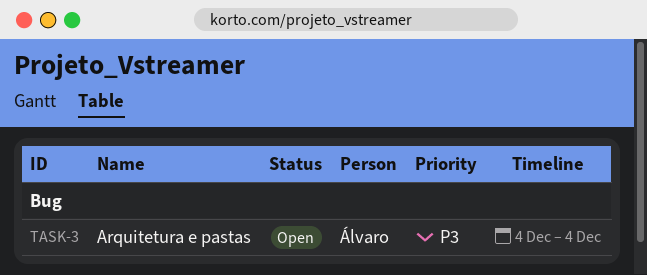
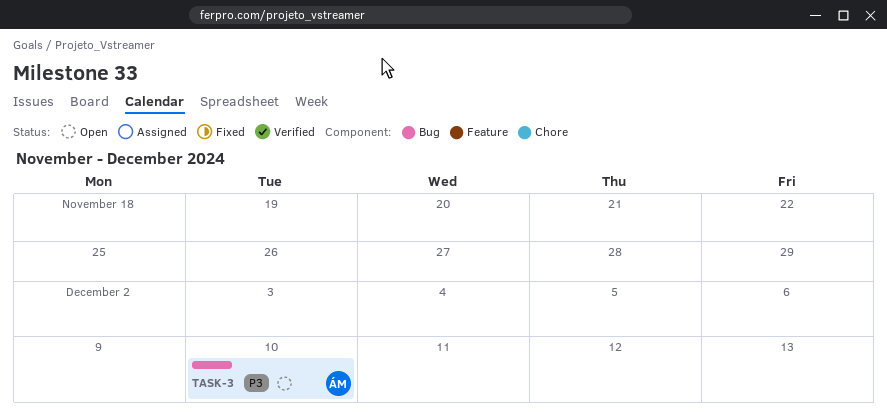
TASK-3, due: Dec 4 -> Dec 10

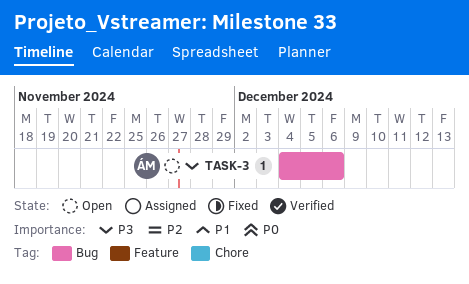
TASK-3, due: Dec 10 -> Dec 6

